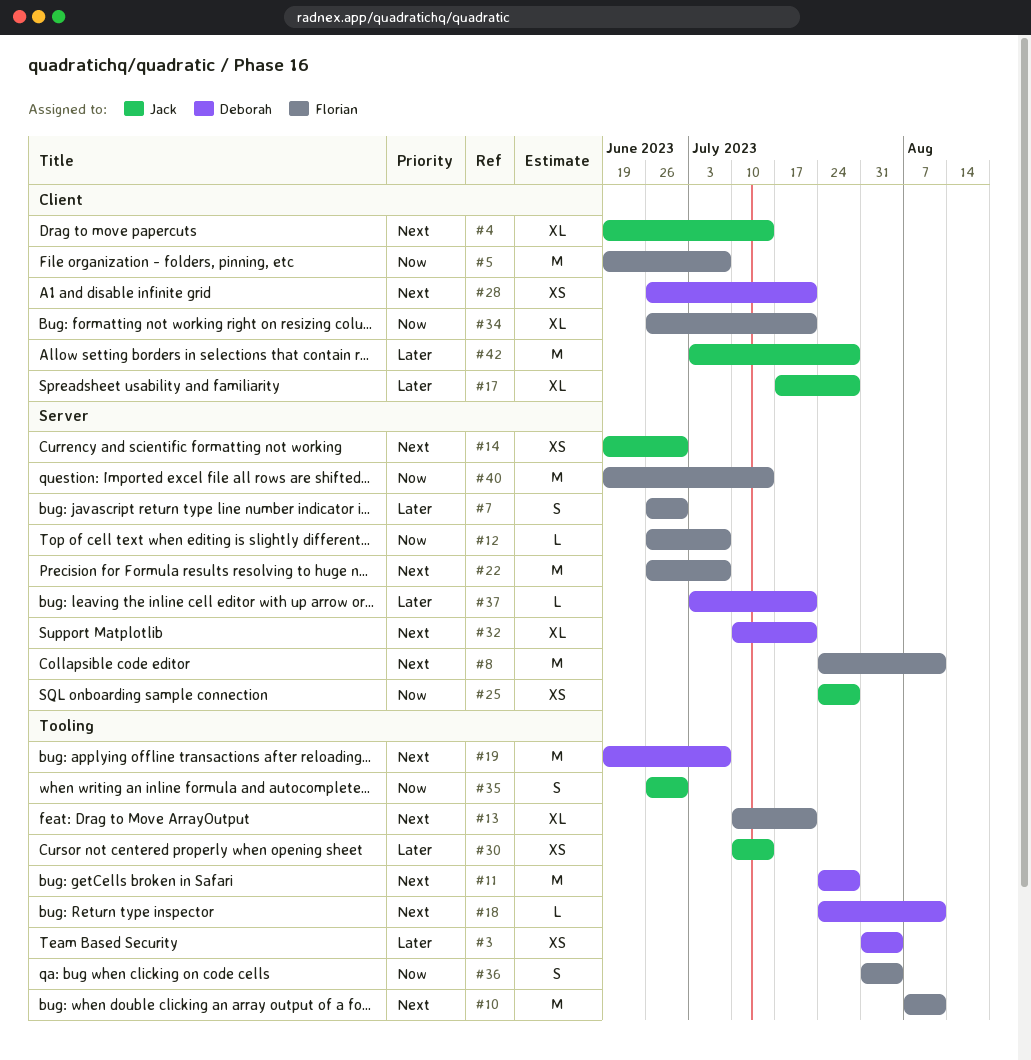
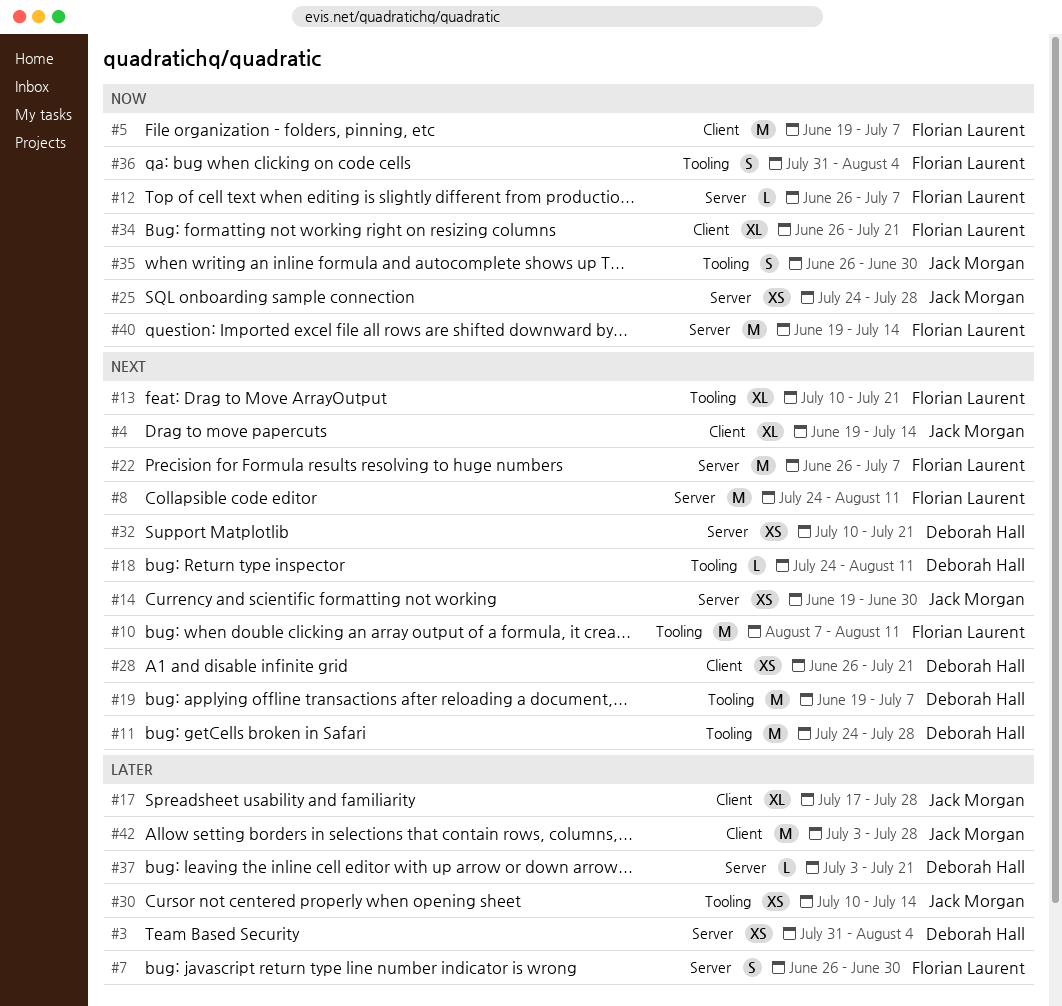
#3, label: Tooling -> Server
#32, estimate: XL -> XS

